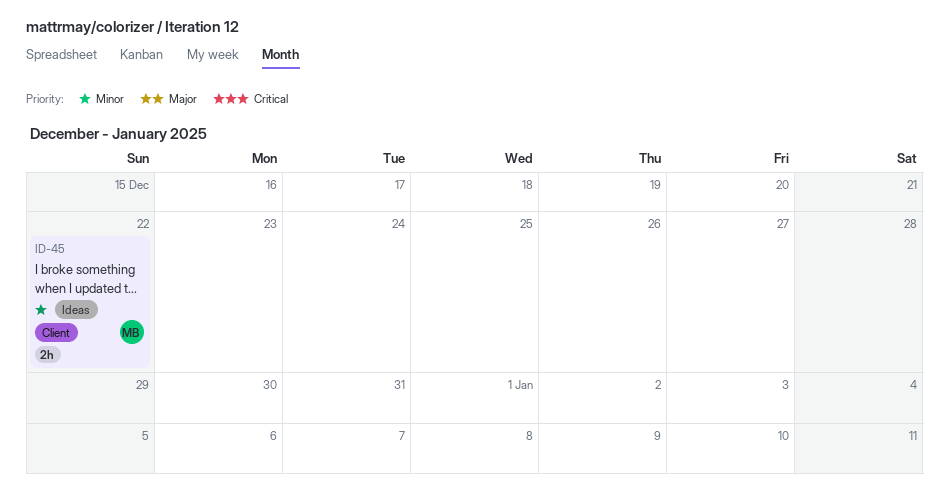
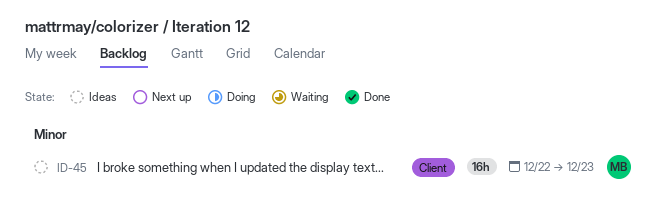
ID-45, estimate: 2h -> 16h
ID-45, due: Dec 22 -> Dec 23

